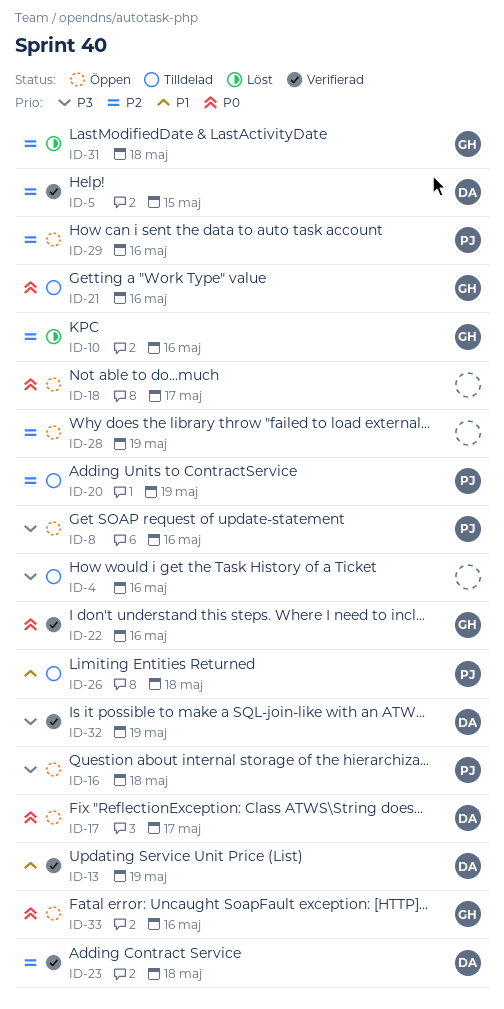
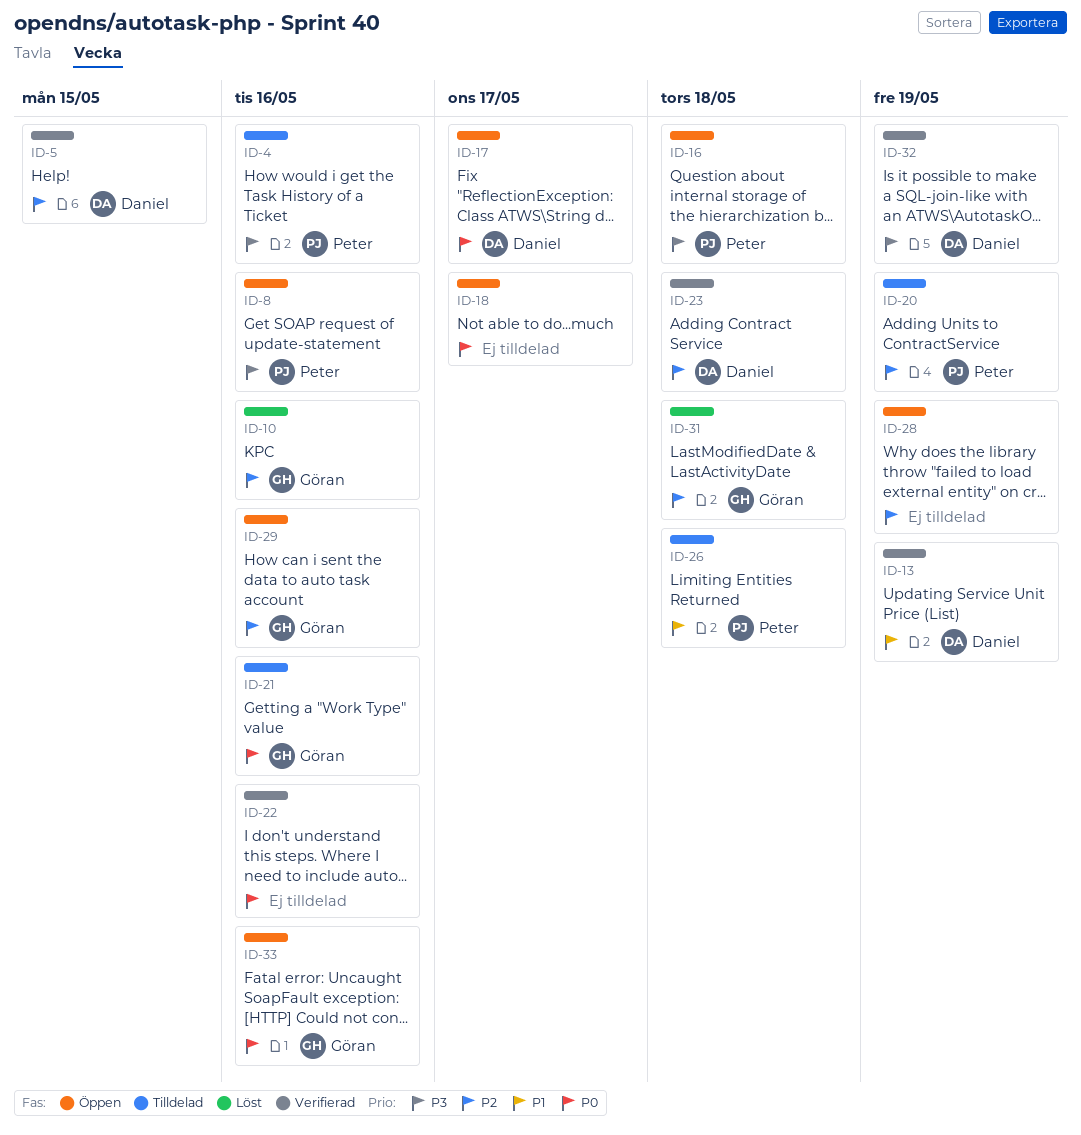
ID-4, owner: none -> Peter
ID-22, owner: Göran -> none
ID-29, owner: Peter -> Göran

